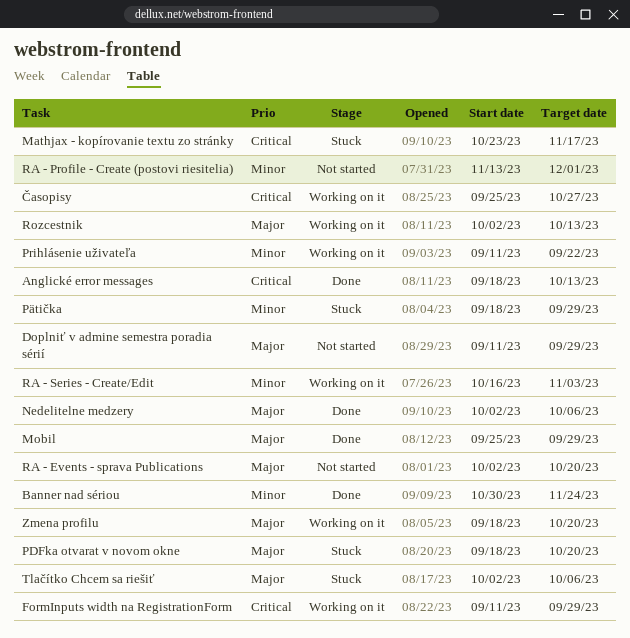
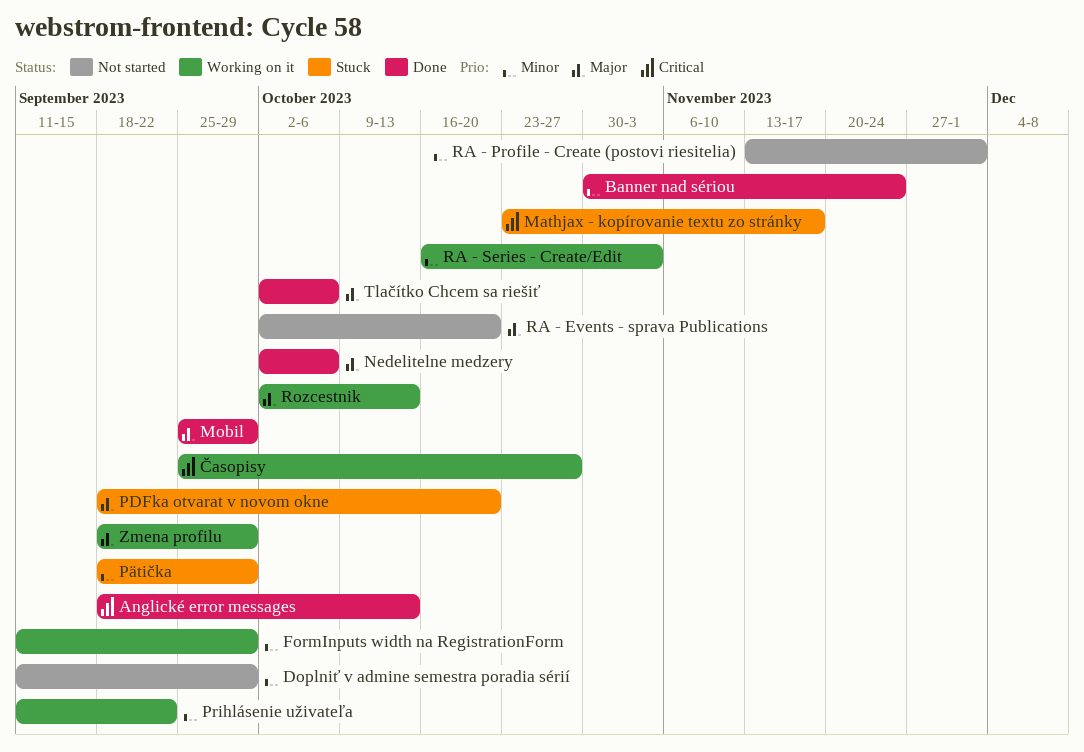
Doplniť v admine semestra poradia sérií, priority: Major -> Minor
FormInputs width na RegistrationForm, priority: Critical -> Minor
Tlačítko Chcem sa riešiť, status: Stuck -> Done
Zmena profilu, due: Oct 20 -> Sep 29

